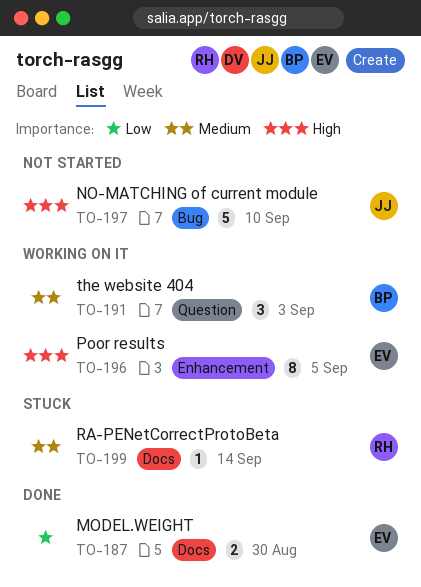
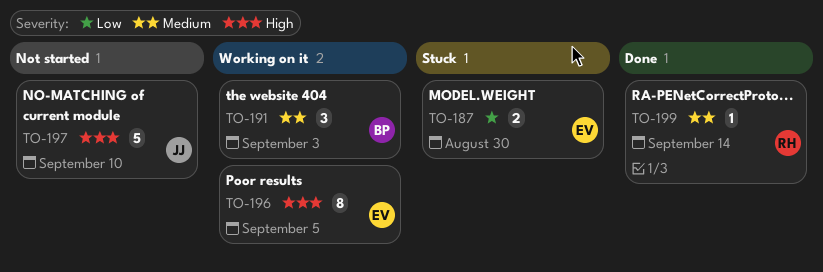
TO-187, status: Done -> Stuck
TO-199, status: Stuck -> Done

